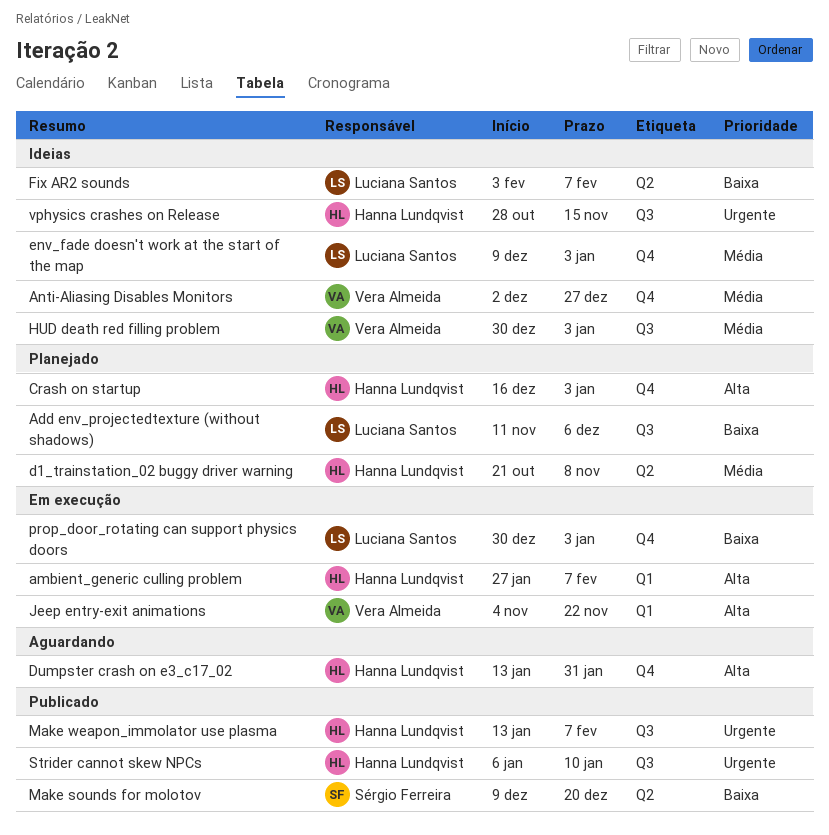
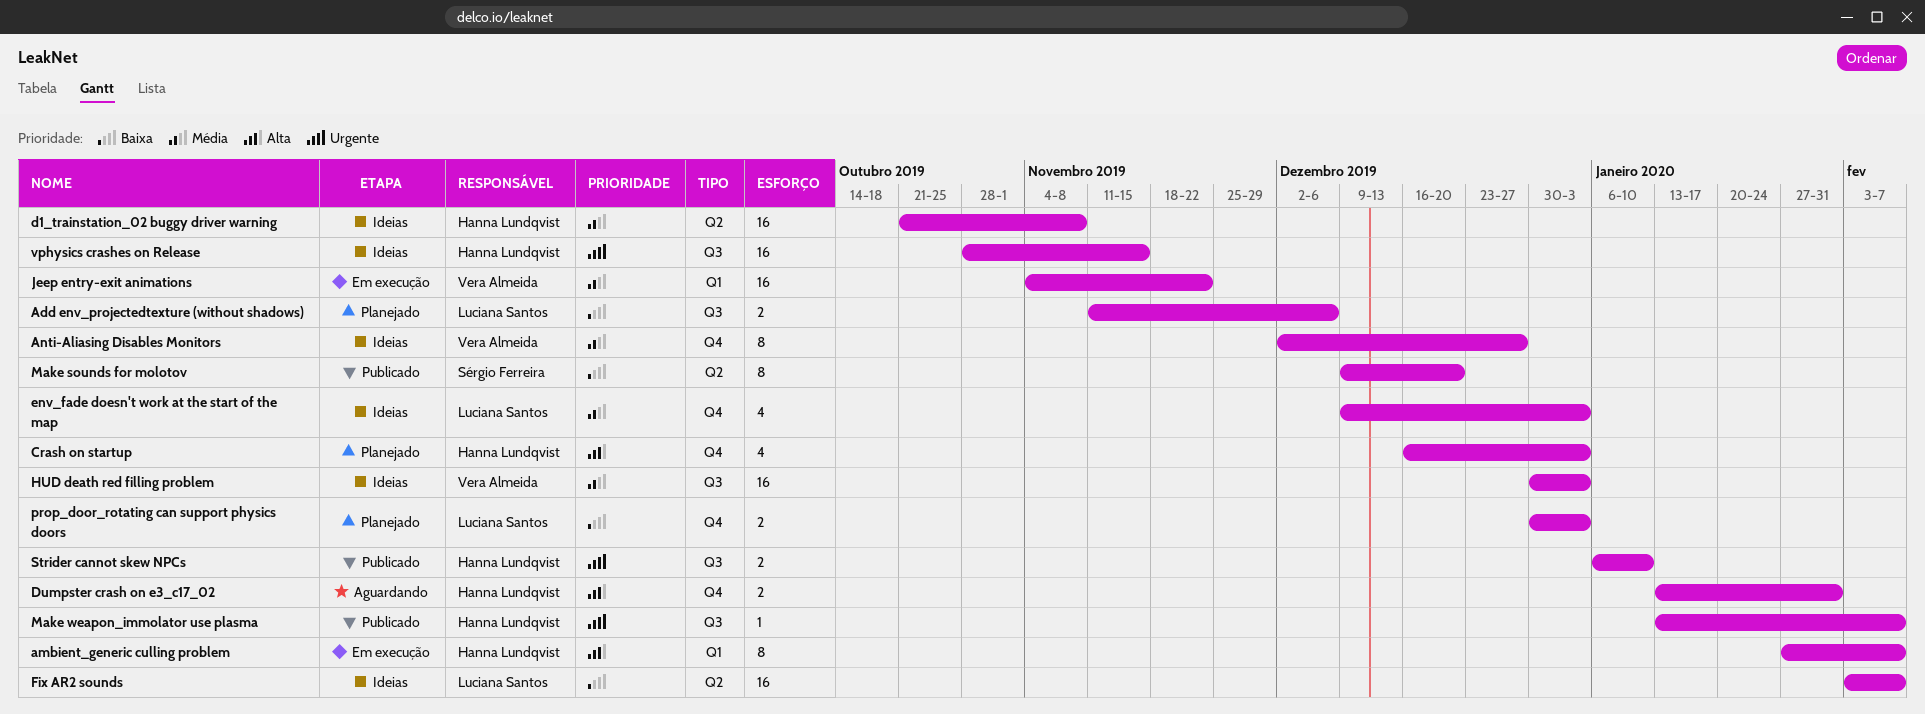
d1_trainstation_02 buggy driver warning, status: Planejado -> Ideias
Jeep entry-exit animations, priority: Alta -> Média
prop_door_rotating can support physics doors, status: Em execução -> Planejado

